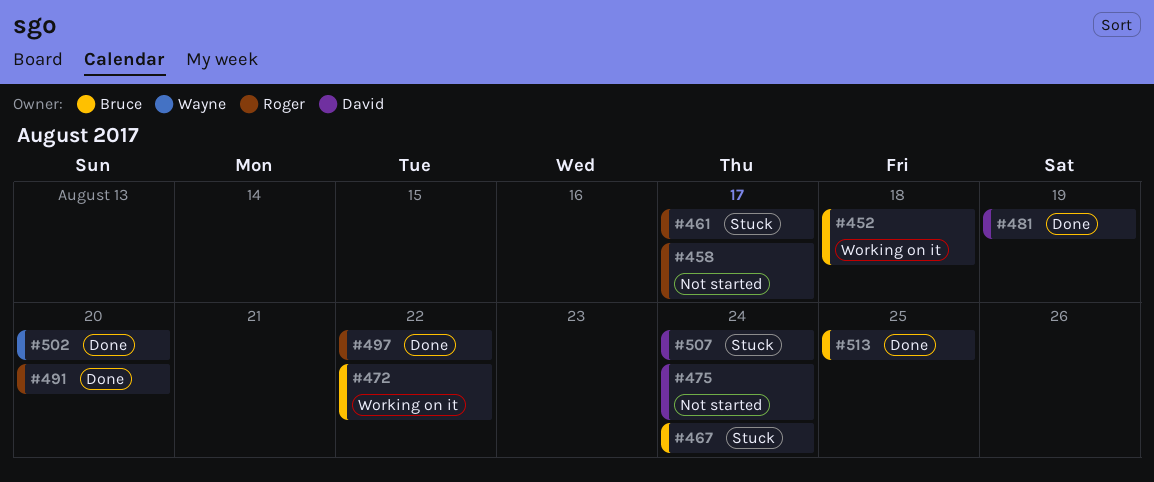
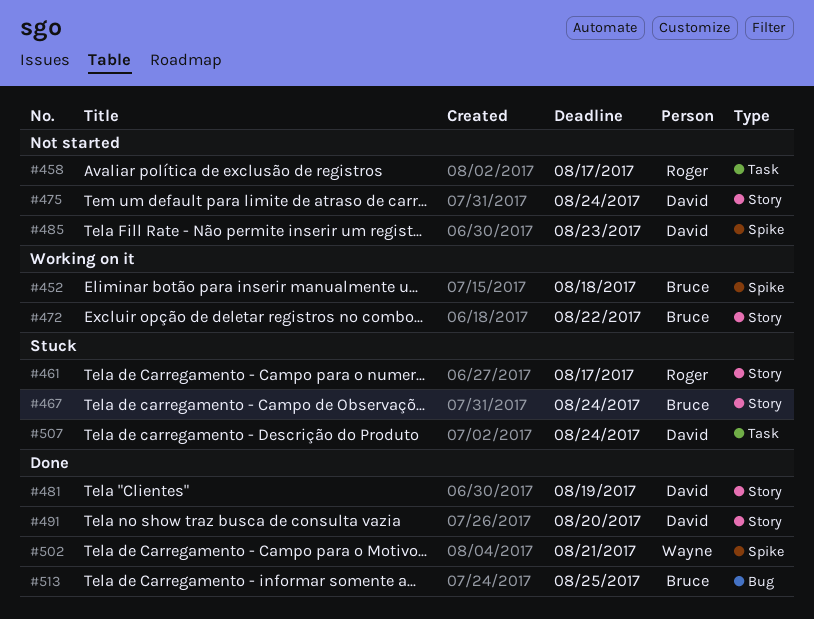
#485: none -> present
#491, owner: Roger -> David
#497: present -> none
#502, due: Aug 20 -> Aug 21

